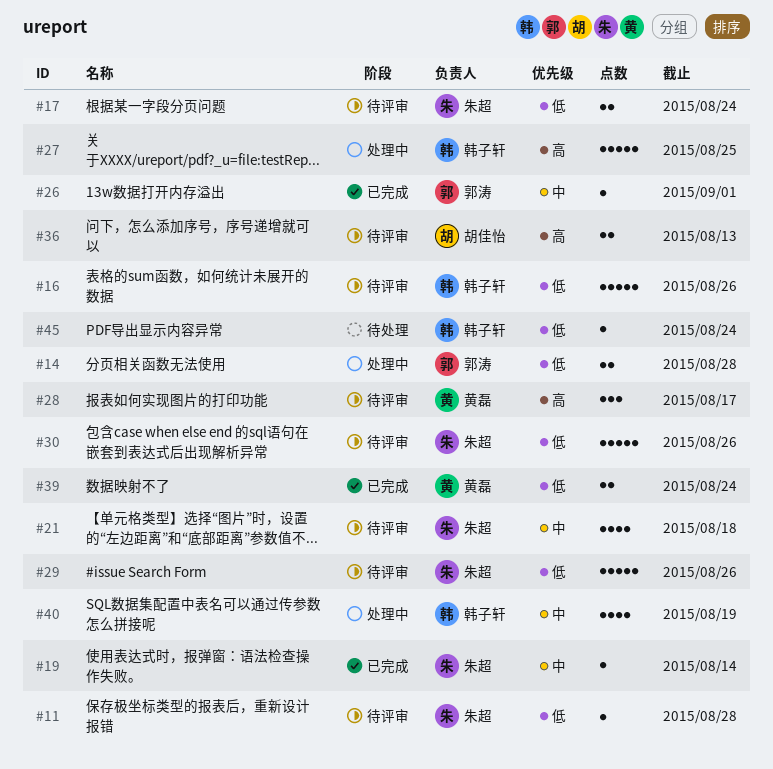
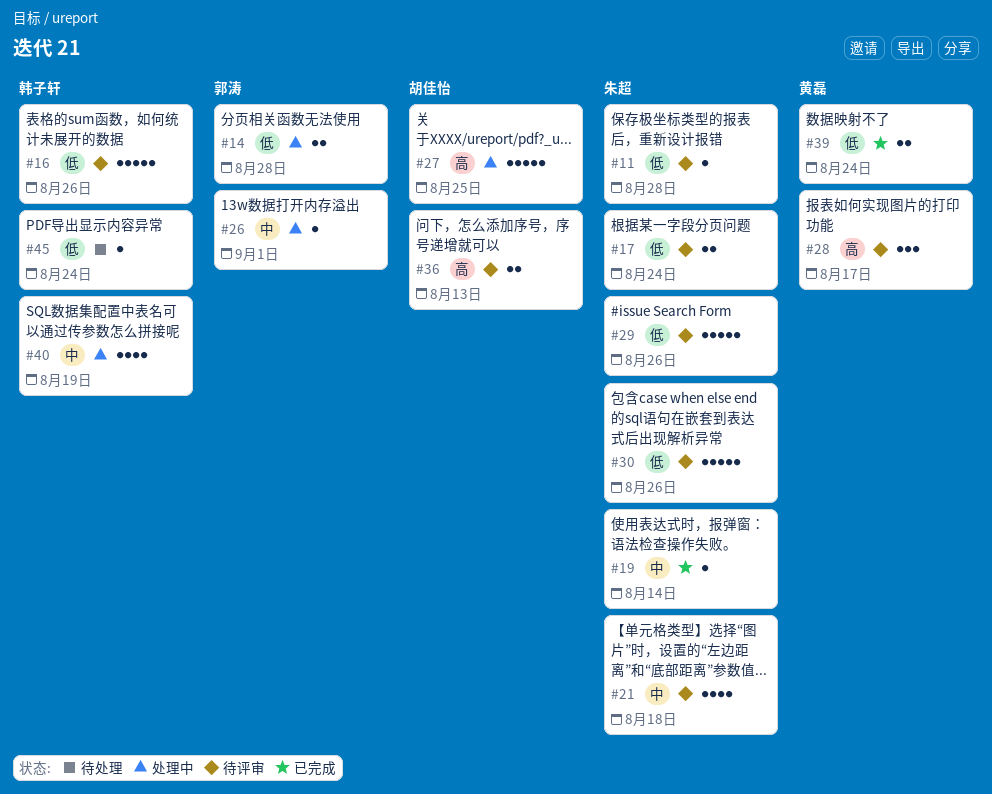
#26, status: 已完成 -> 处理中
#27, owner: 韩子轩 -> 胡佳怡

